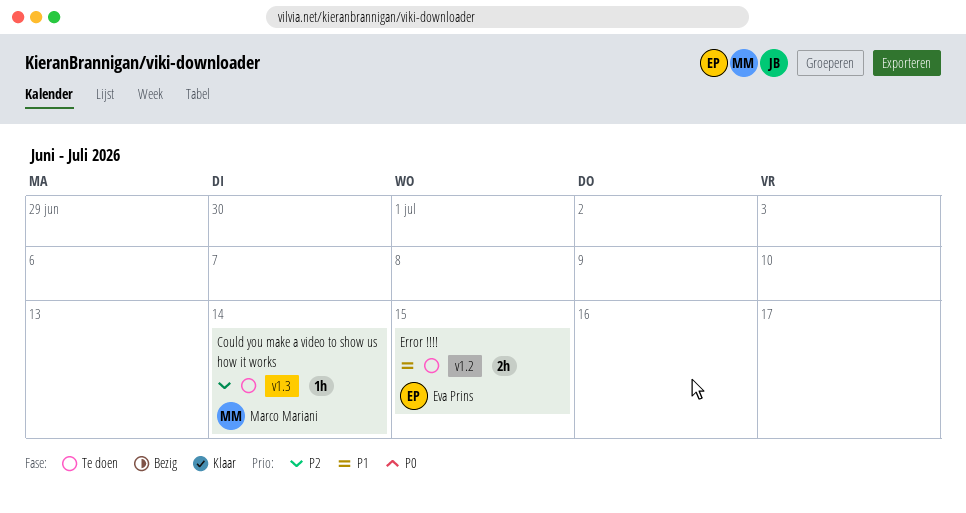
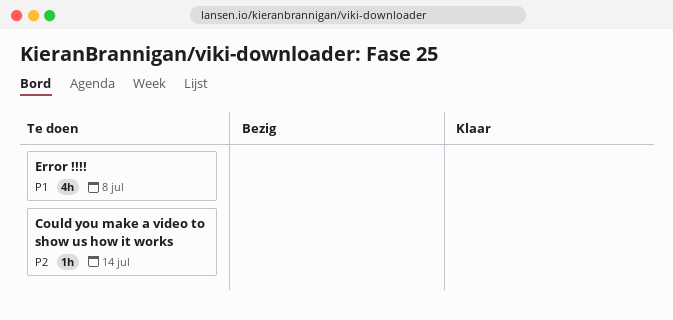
Error !!!!, estimate: 2h -> 4h
Error !!!!, due: Jul 15 -> Jul 8

